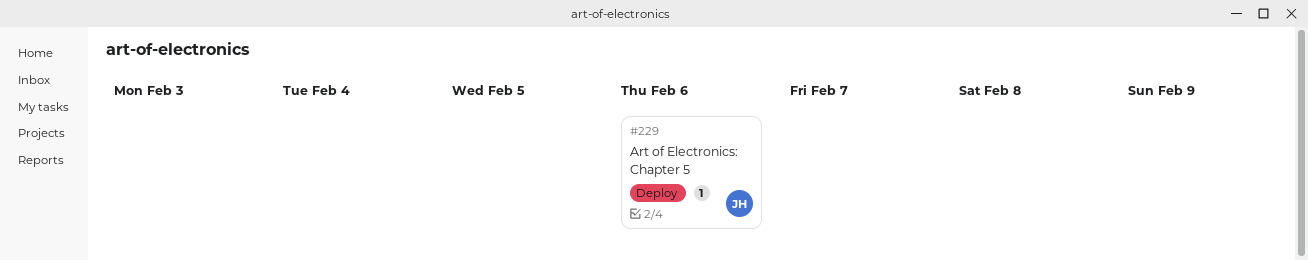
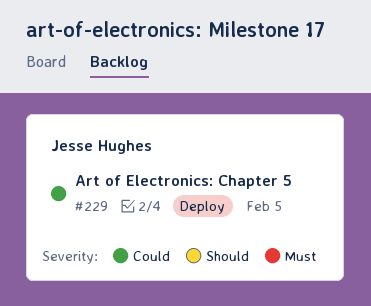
#229, due: Feb 6 -> Feb 5

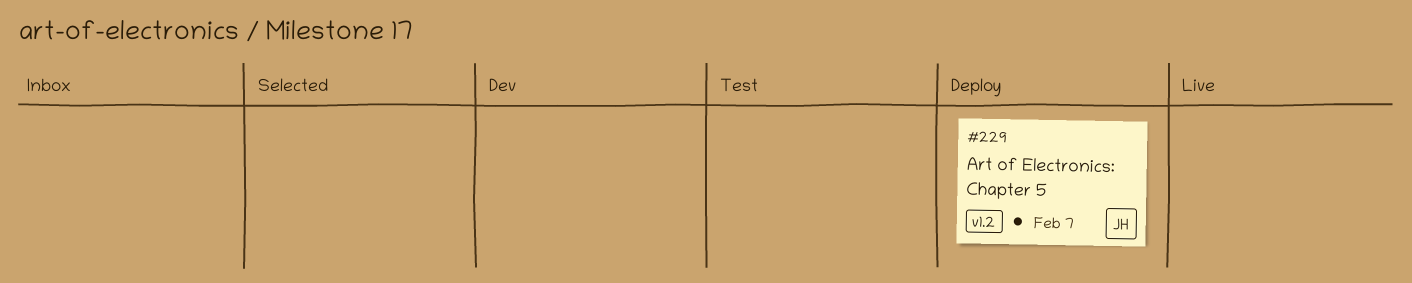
#229, due: Feb 5 -> Feb 7

